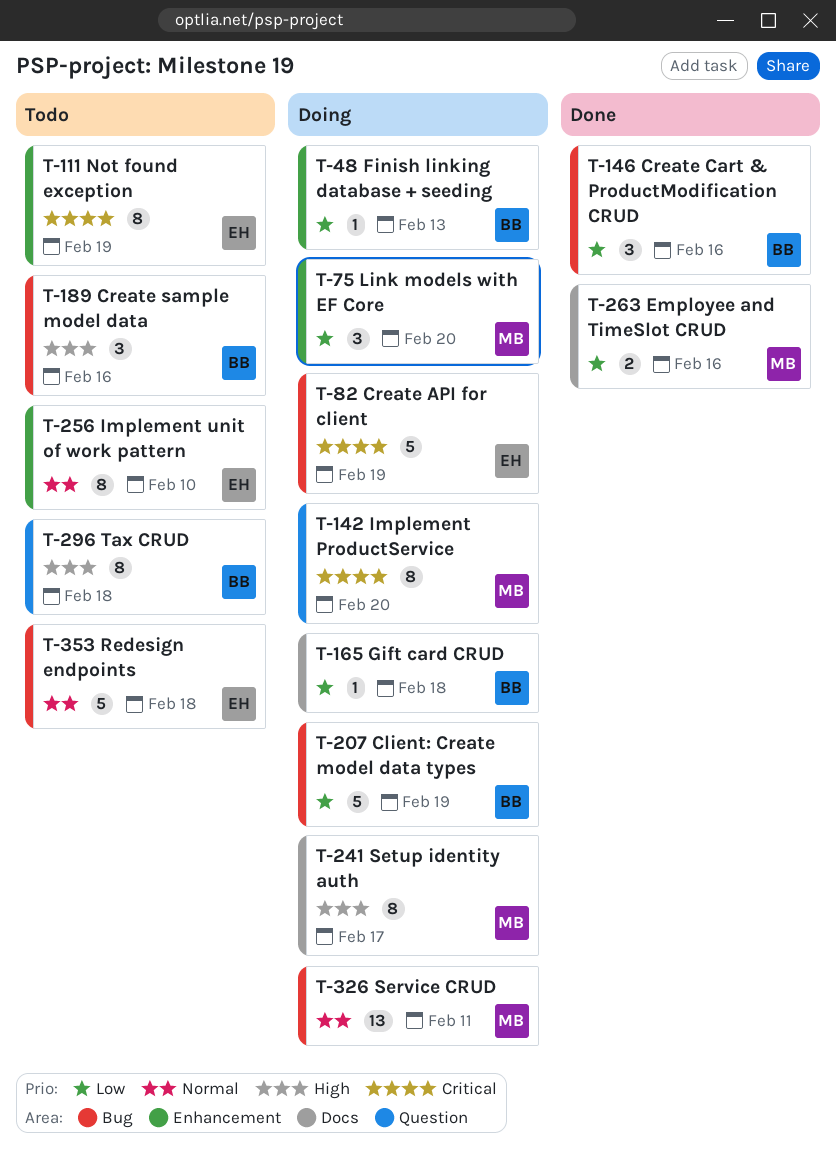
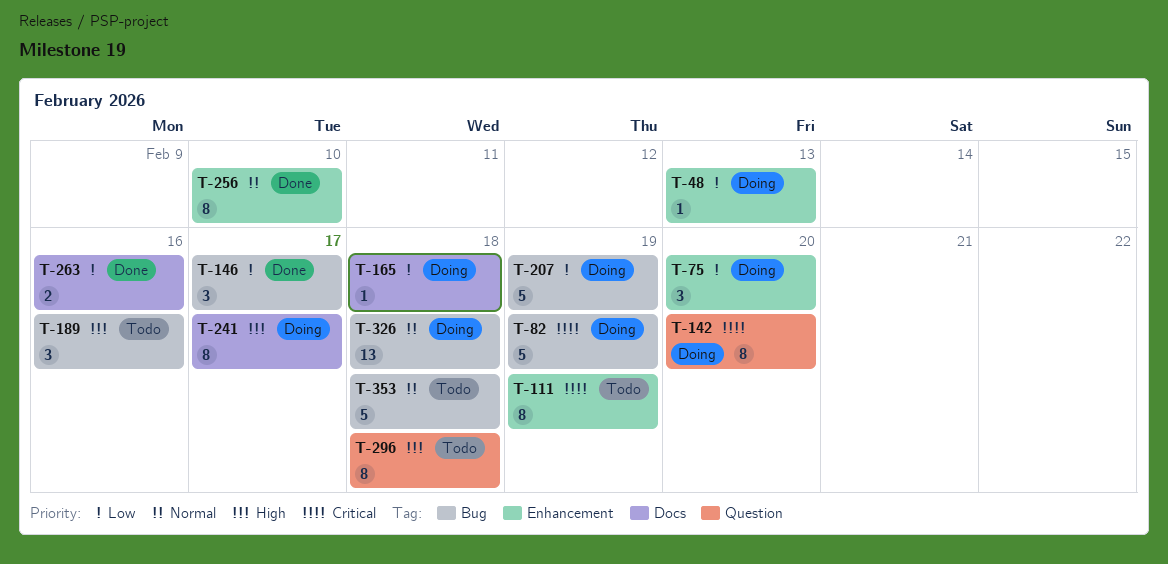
T-146, due: Feb 16 -> Feb 17
T-256, status: Todo -> Done
T-326, due: Feb 11 -> Feb 18

